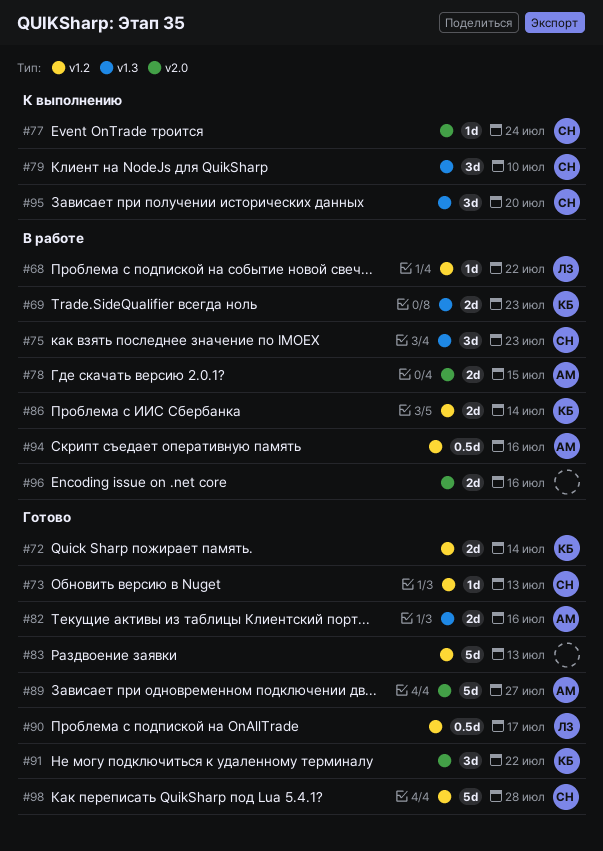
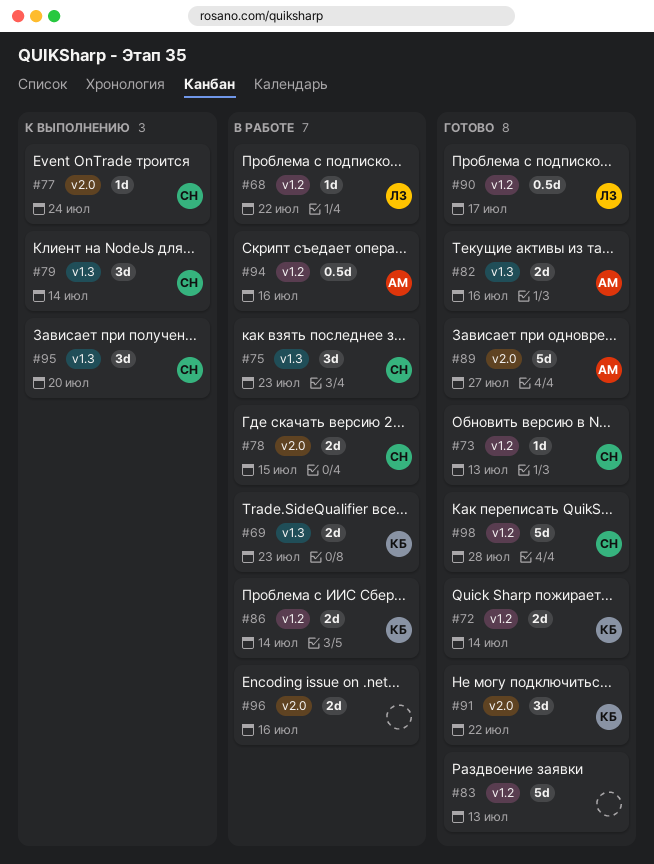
#78, owner: АМ -> СН
#79, due: Jul 10 -> Jul 14

